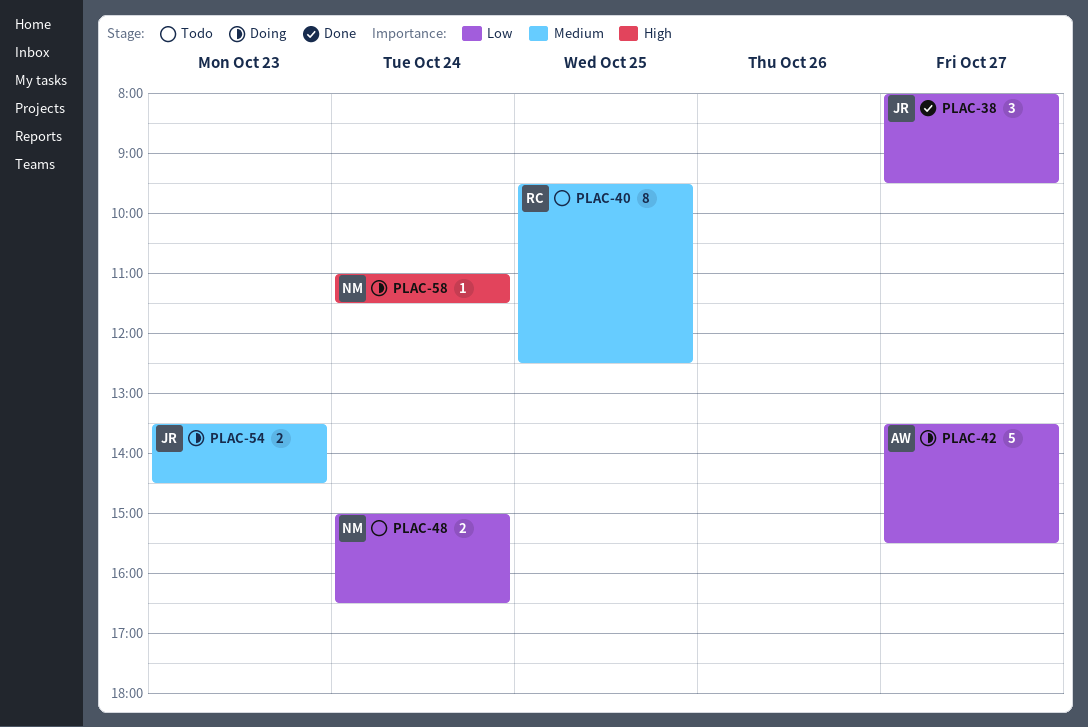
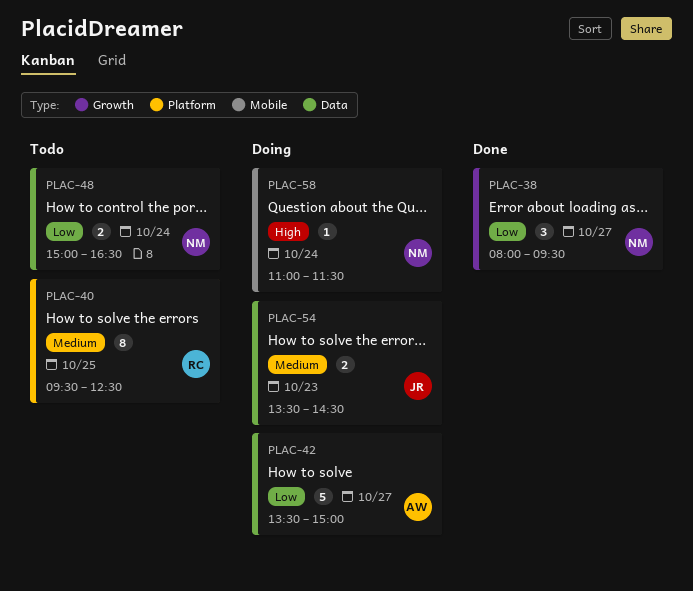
PLAC-38, owner: JR -> NM
PLAC-42, ends: 15:30 -> 15:00

